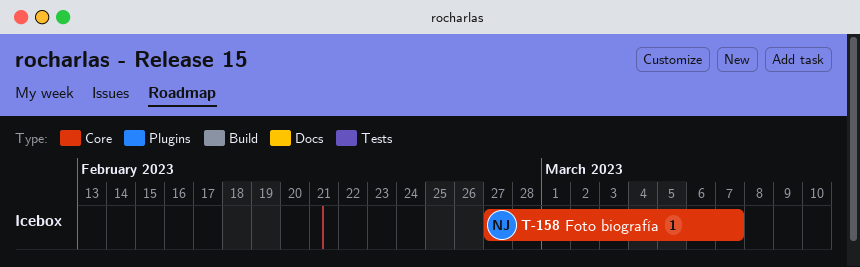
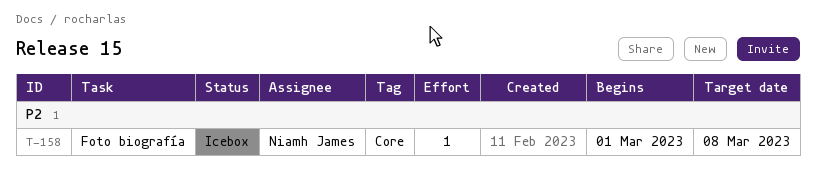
T-158, start: Feb 27 -> Mar 1
T-158, due: Mar 7 -> Mar 8

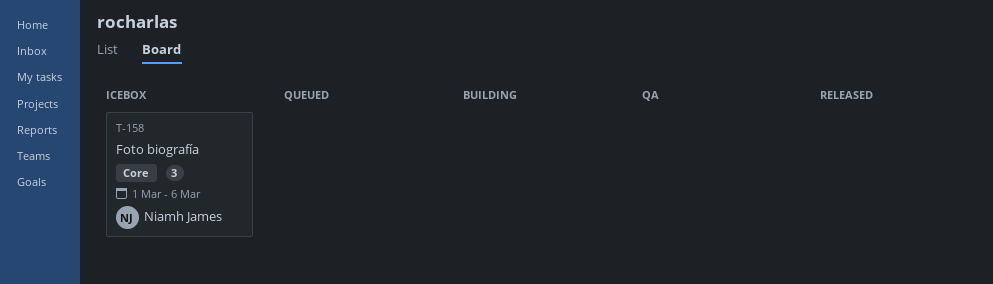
T-158, estimate: 1 -> 3
T-158, due: Mar 8 -> Mar 6

